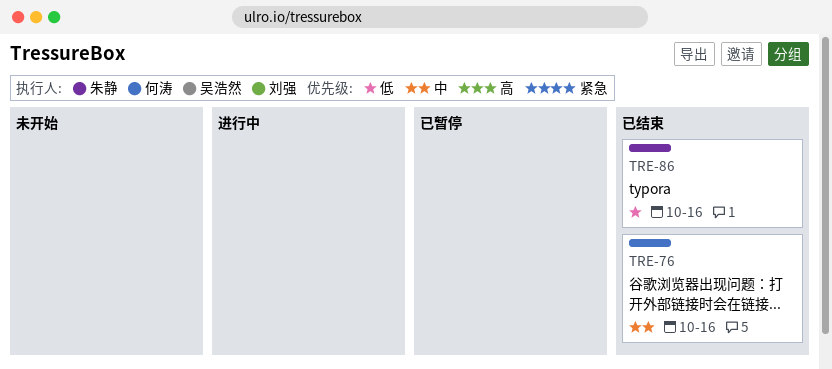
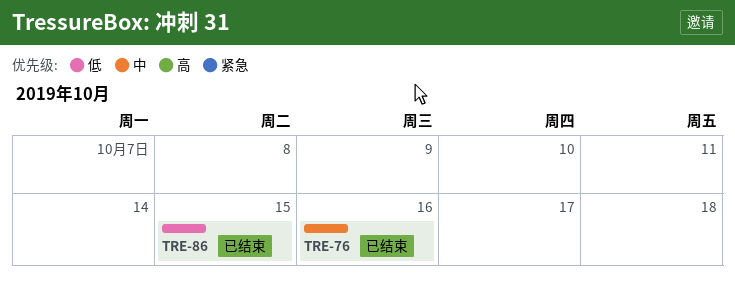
TRE-86, due: Oct 16 -> Oct 15

